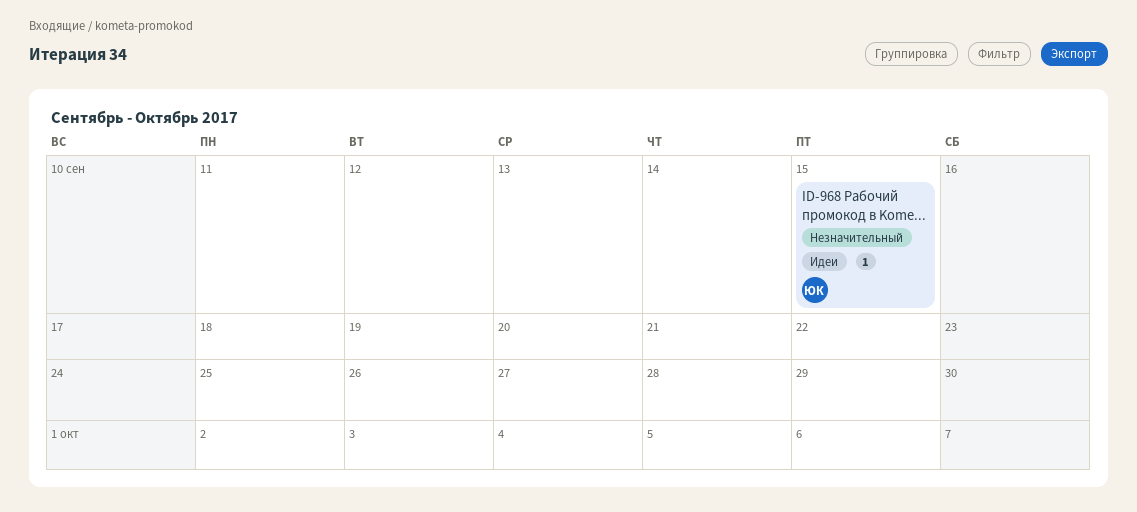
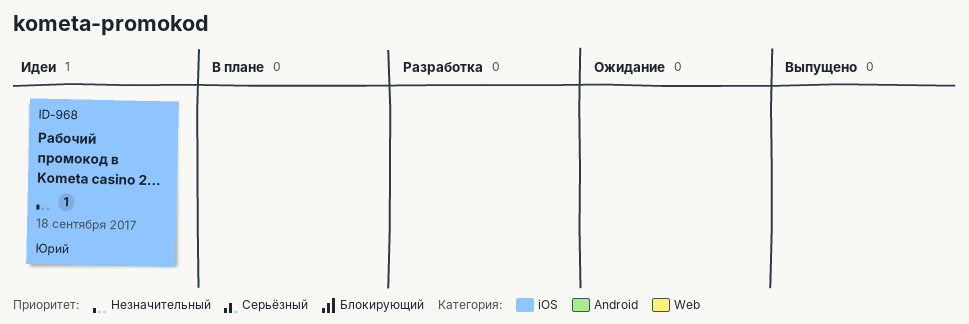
ID-968, due: Sep 15 -> Sep 18

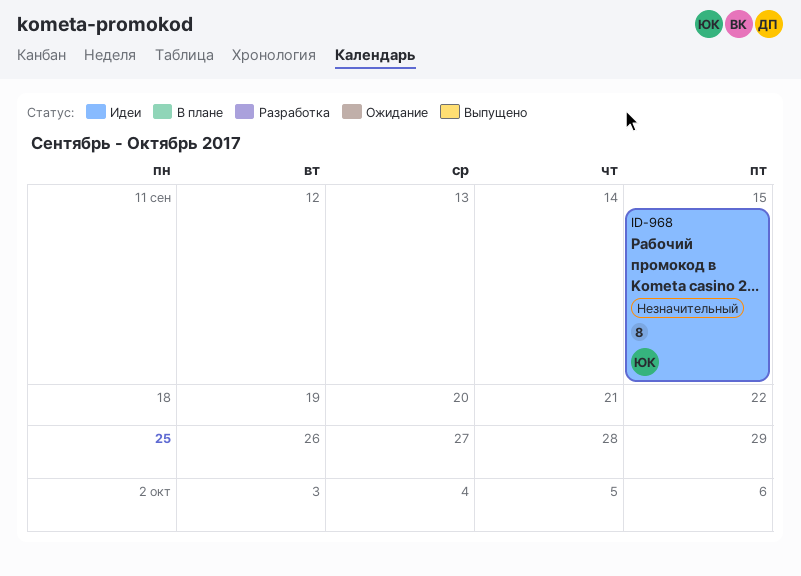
ID-968, estimate: 1 -> 8
ID-968, due: Sep 18 -> Sep 15

